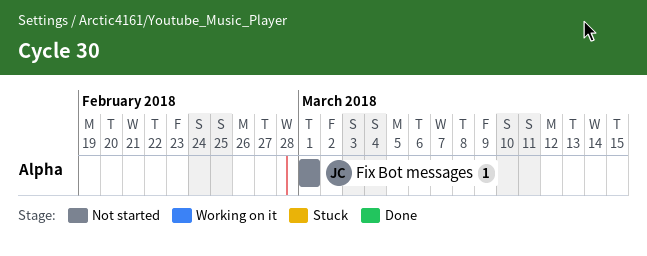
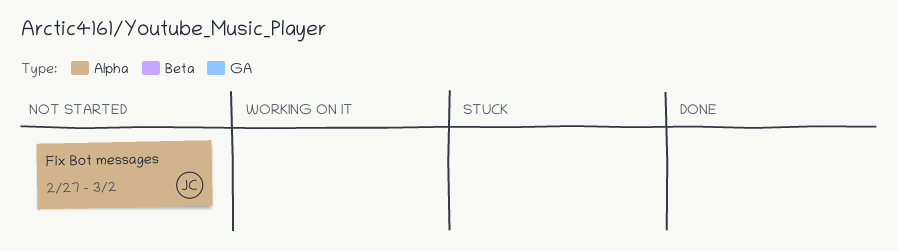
Fix Bot messages, start: Mar 1 -> Feb 27
Fix Bot messages, due: Mar 1 -> Mar 2

